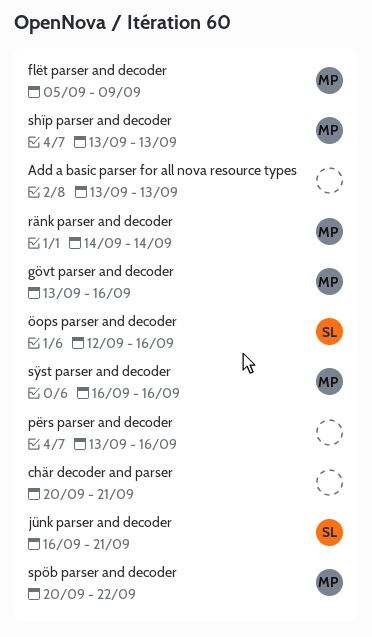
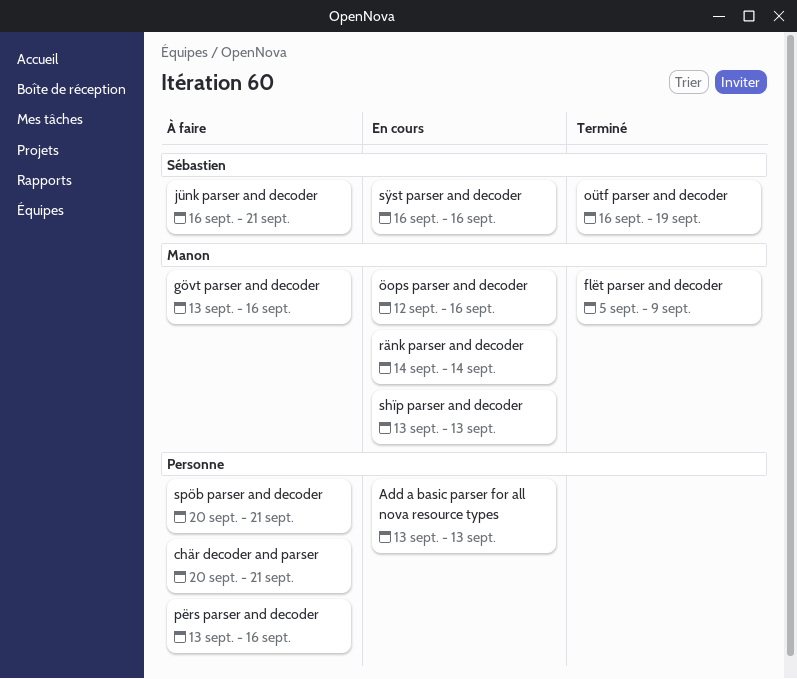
oütf parser and decoder: none -> present
spöb parser and decoder, owner: Manon -> none
spöb parser and decoder, due: Sep 22 -> Sep 21
sÿst parser and decoder, owner: Manon -> Sébastien
öops parser and decoder, owner: Sébastien -> Manon

